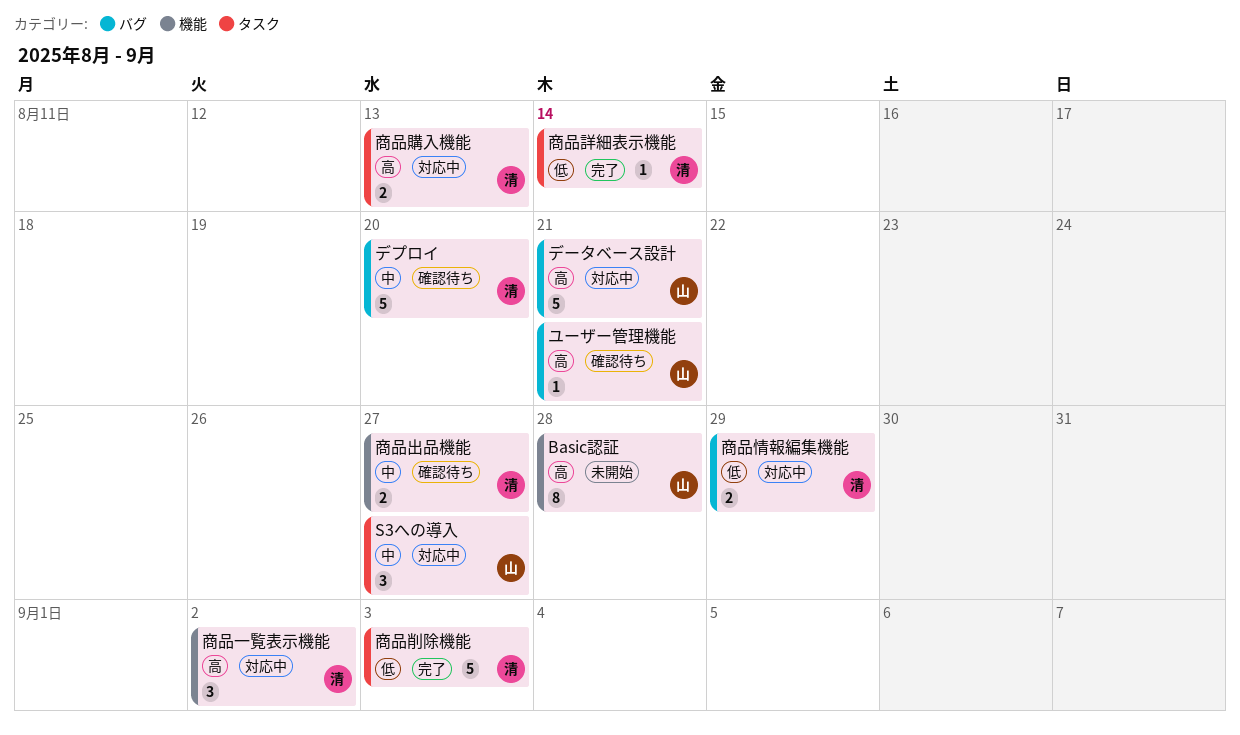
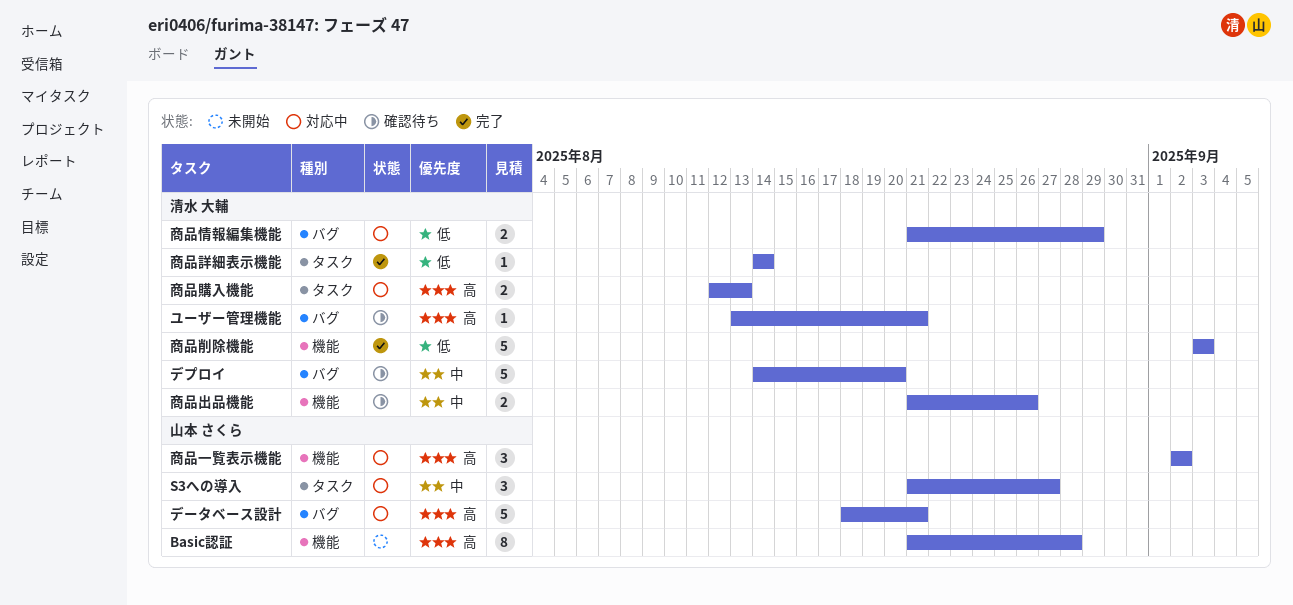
ユーザー管理機能, owner: 山本 さくら -> 清水 大輔
商品一覧表示機能, owner: 清水 大輔 -> 山本 さくら
商品出品機能, due: Aug 27 -> Aug 26
商品削除機能, label: タスク -> 機能

